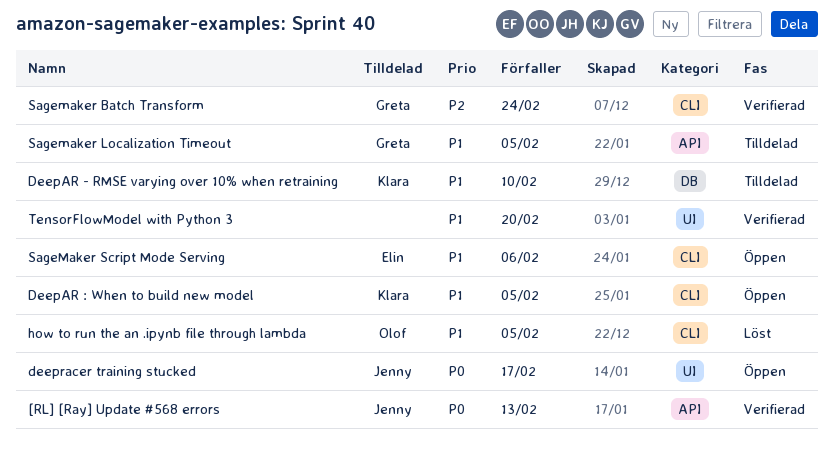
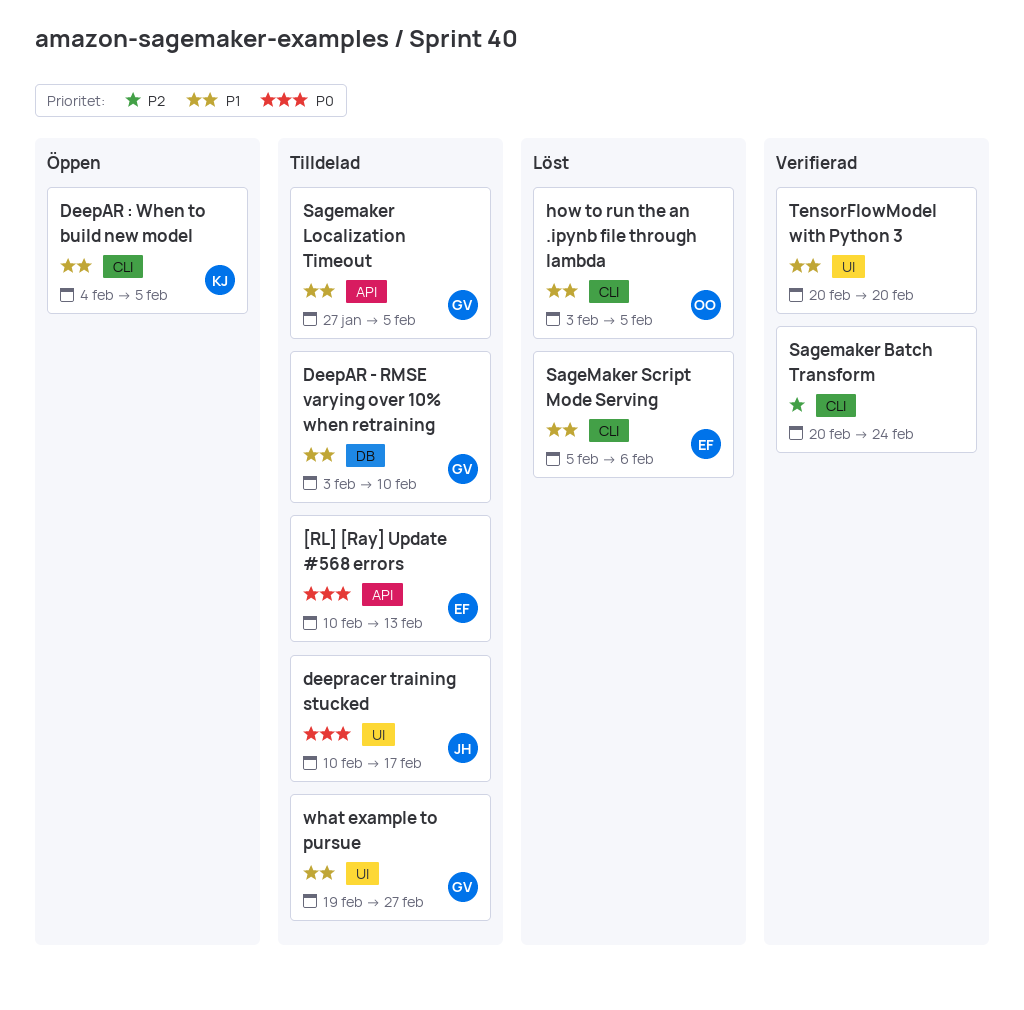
[RL] [Ray] Update #568 errors, status: Verifierad -> Tilldelad
[RL] [Ray] Update #568 errors, owner: Jenny -> Elin
DeepAR - RMSE varying over 10% when retraining, owner: Klara -> Greta
deepracer training stucked, status: Öppen -> Tilldelad
Sagemaker Batch Transform, owner: Greta -> none
SageMaker Script Mode Serving, status: Öppen -> Löst
what example to pursue: none -> present

